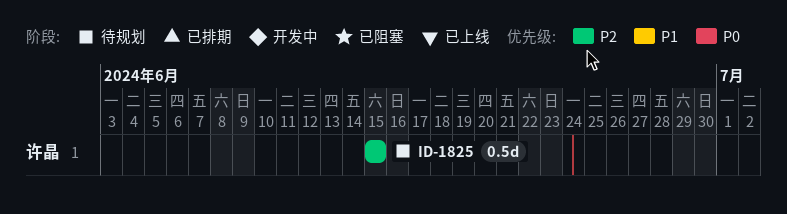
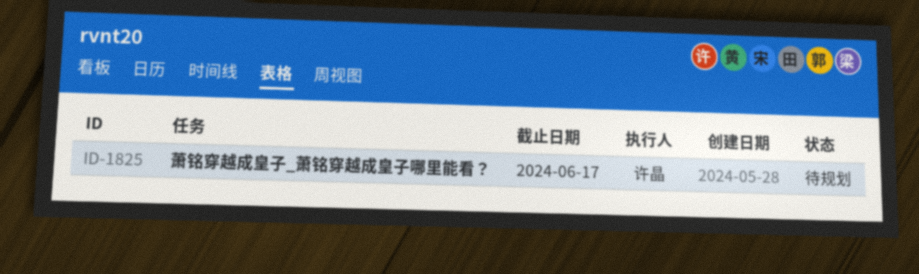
ID-1825, due: Jun 15 -> Jun 17

